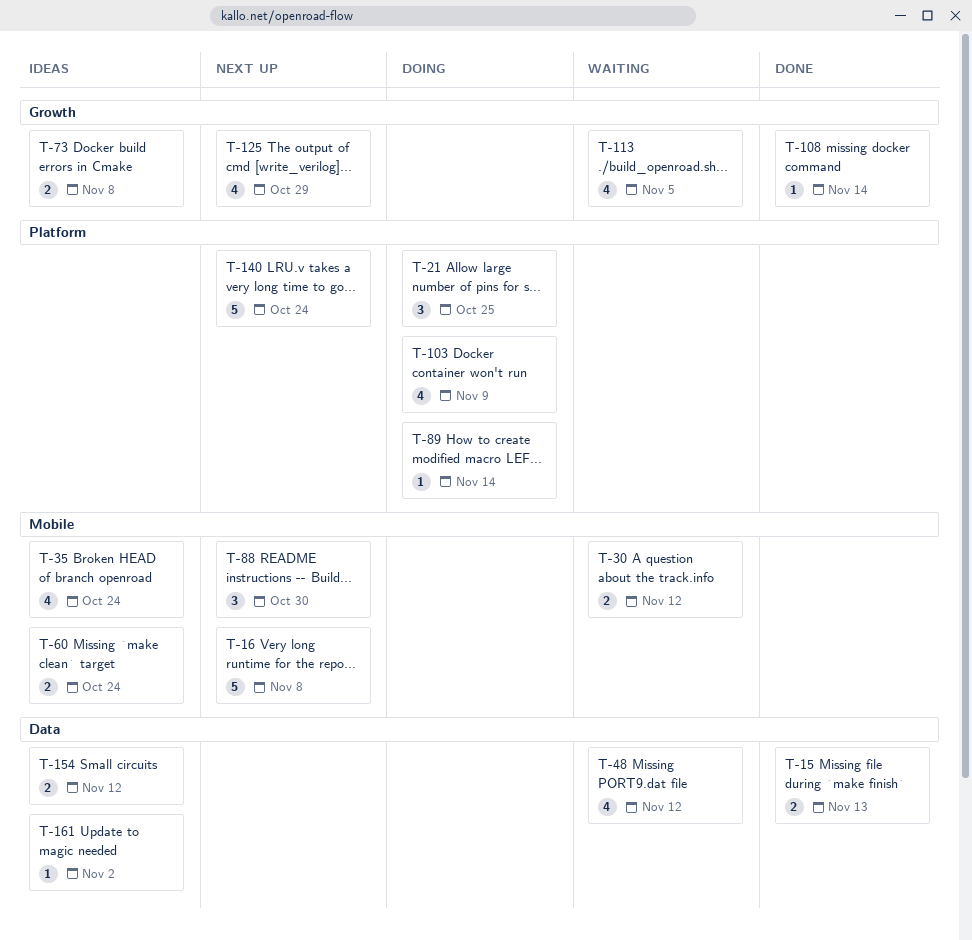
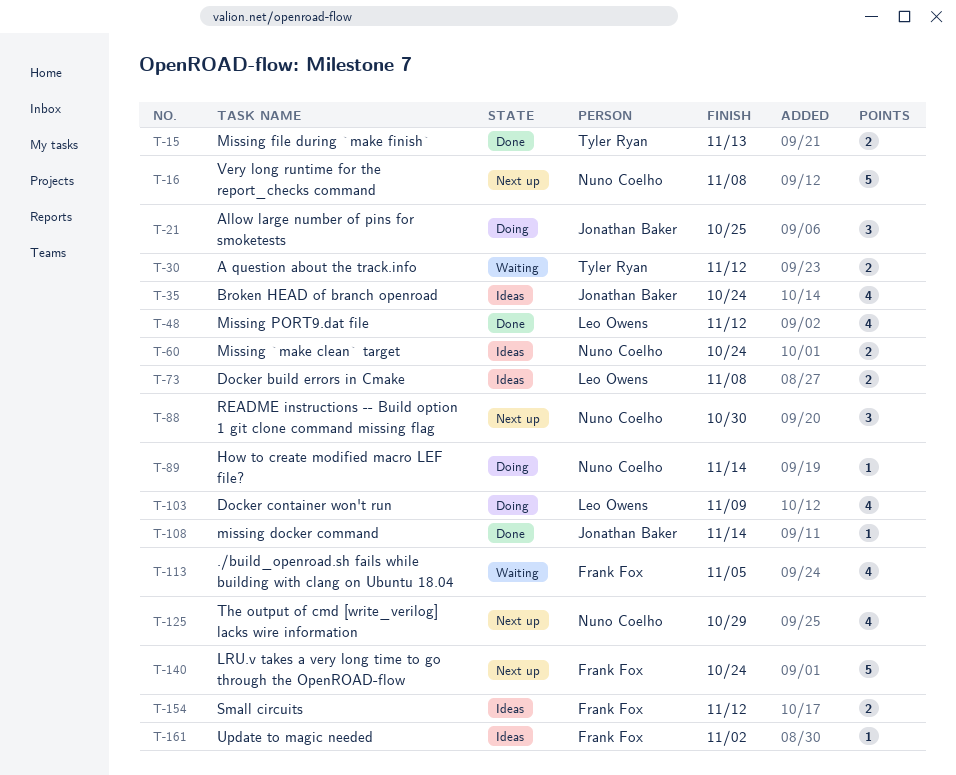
T-48, status: Waiting -> Done

